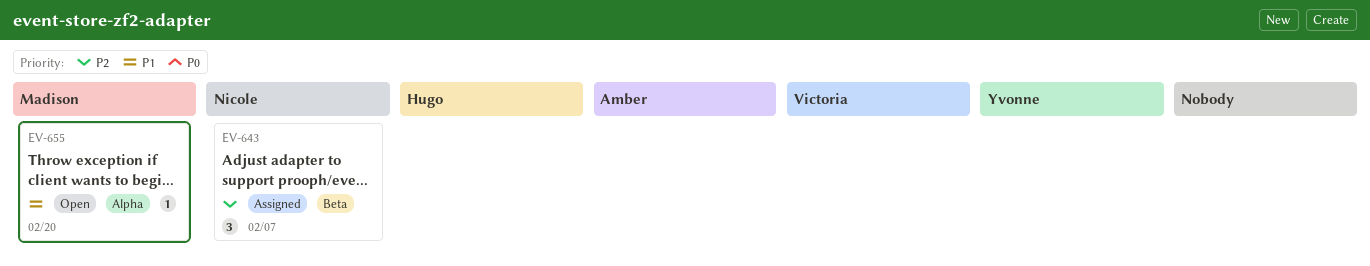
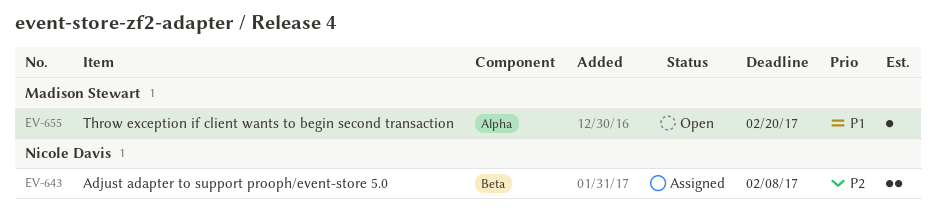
EV-643, estimate: 3 -> 2
EV-643, due: Feb 7 -> Feb 8

